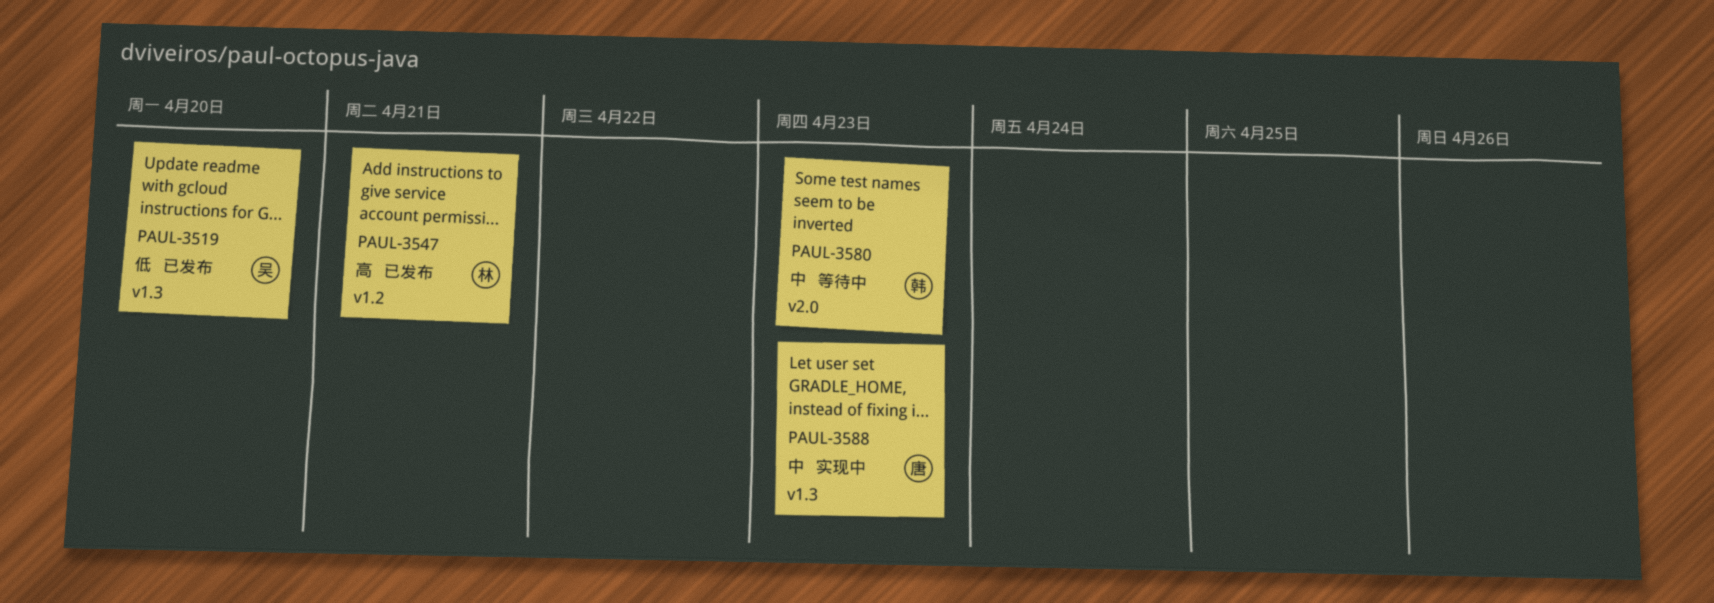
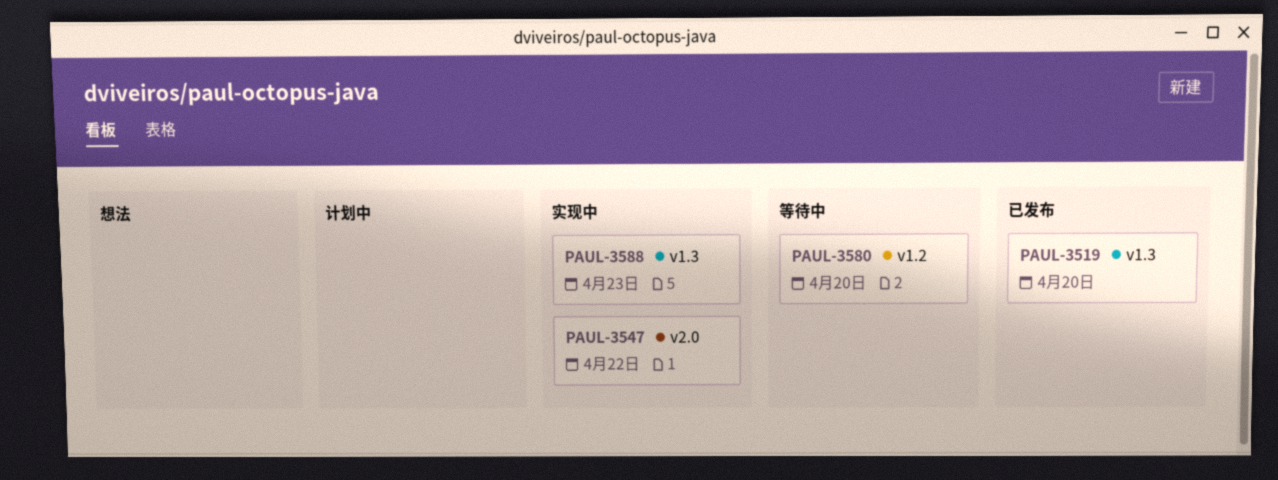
PAUL-3547, status: 已发布 -> 实现中
PAUL-3547, label: v1.2 -> v2.0
PAUL-3547, due: Apr 21 -> Apr 22
PAUL-3580, label: v2.0 -> v1.2
PAUL-3580, due: Apr 23 -> Apr 20

